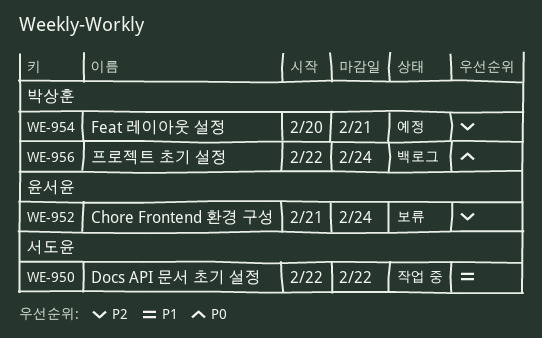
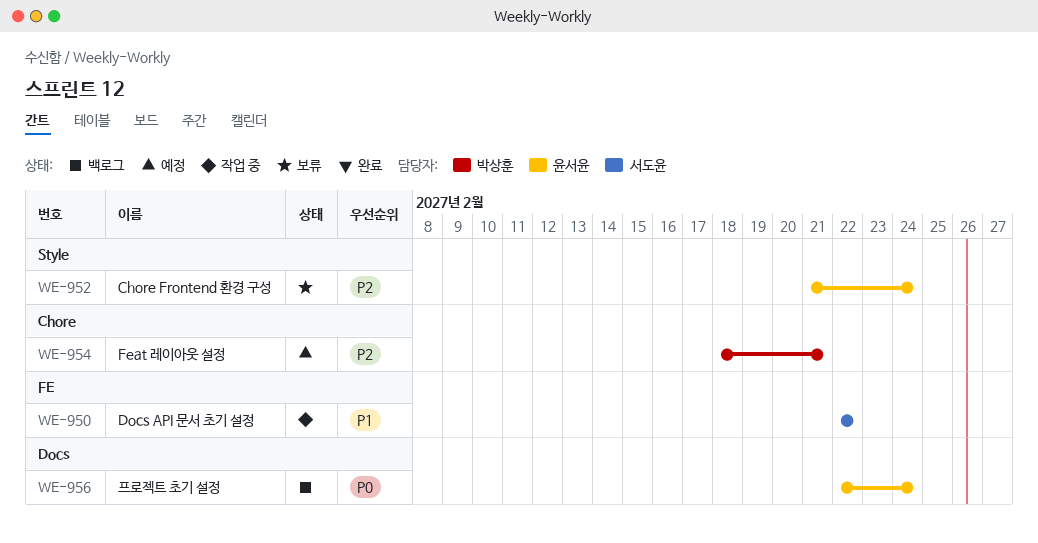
WE-954, start: Feb 20 -> Feb 18
WE-956, owner: 박상훈 -> 윤서윤

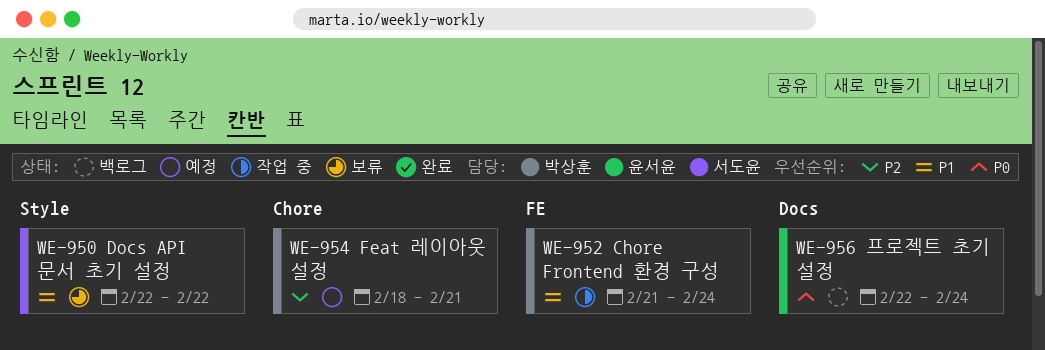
WE-950, status: 작업 중 -> 보류
WE-950, label: FE -> Style
WE-952, status: 보류 -> 작업 중
WE-952, owner: 윤서윤 -> 박상훈
WE-952, priority: P2 -> P1
WE-952, label: Style -> FE

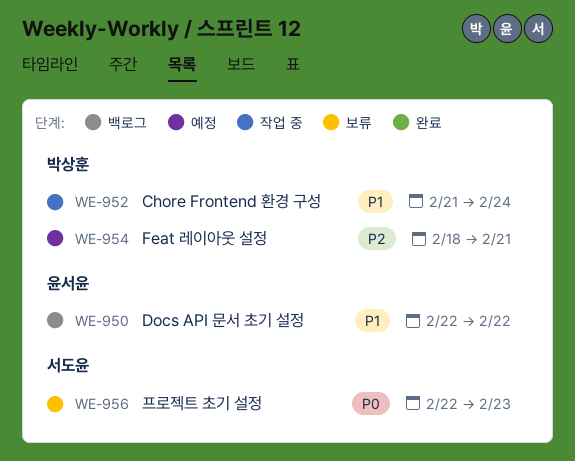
WE-950, status: 보류 -> 백로그
WE-950, owner: 서도윤 -> 윤서윤
WE-956, status: 백로그 -> 보류
WE-956, owner: 윤서윤 -> 서도윤
WE-956, due: Feb 24 -> Feb 23

